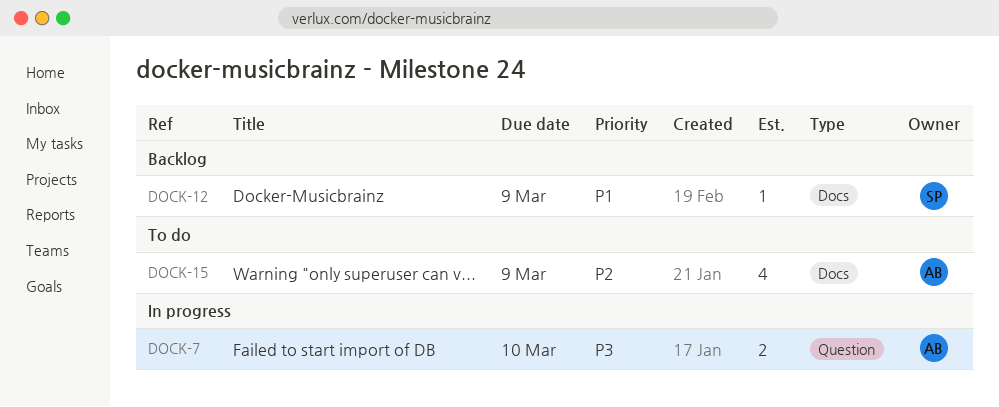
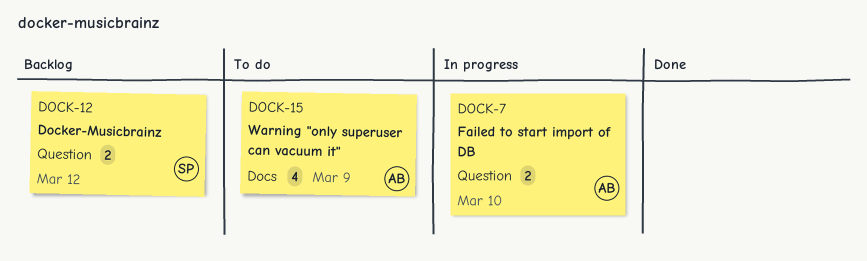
DOCK-12, label: Docs -> Question
DOCK-12, estimate: 1 -> 2
DOCK-12, due: Mar 9 -> Mar 12

